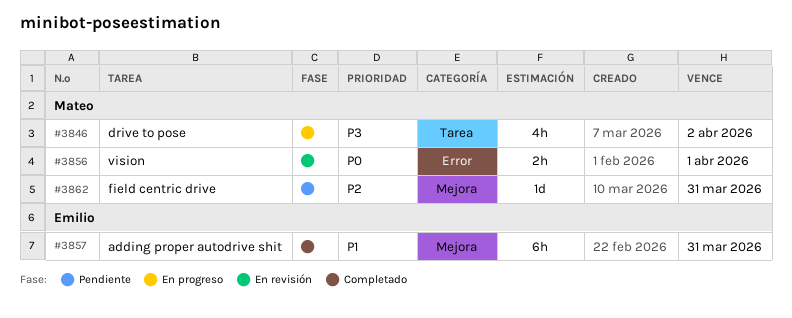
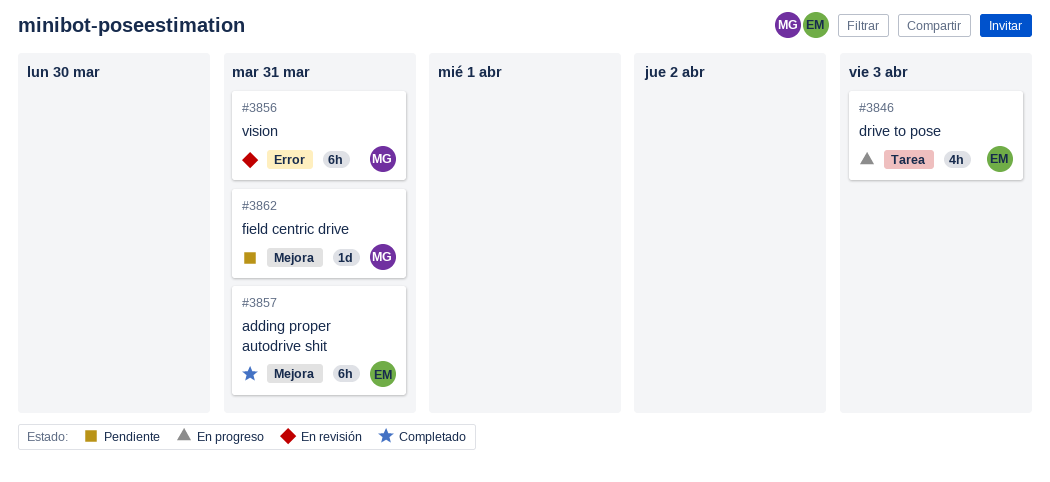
#3846, owner: Mateo -> Emilio
#3846, due: Apr 2 -> Apr 3
#3856, estimate: 2h -> 6h
#3856, due: Apr 1 -> Mar 31

